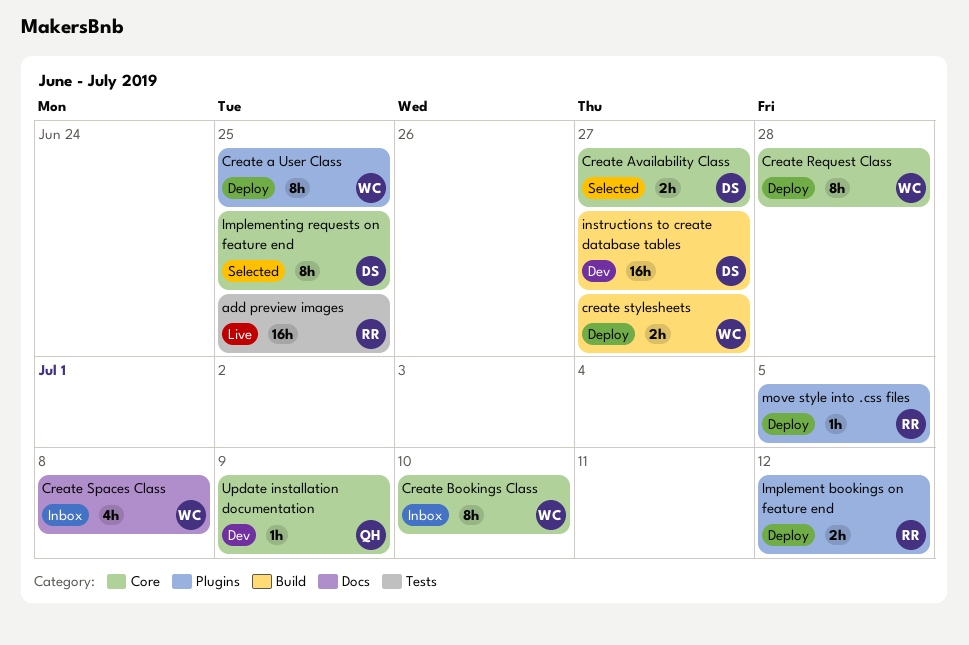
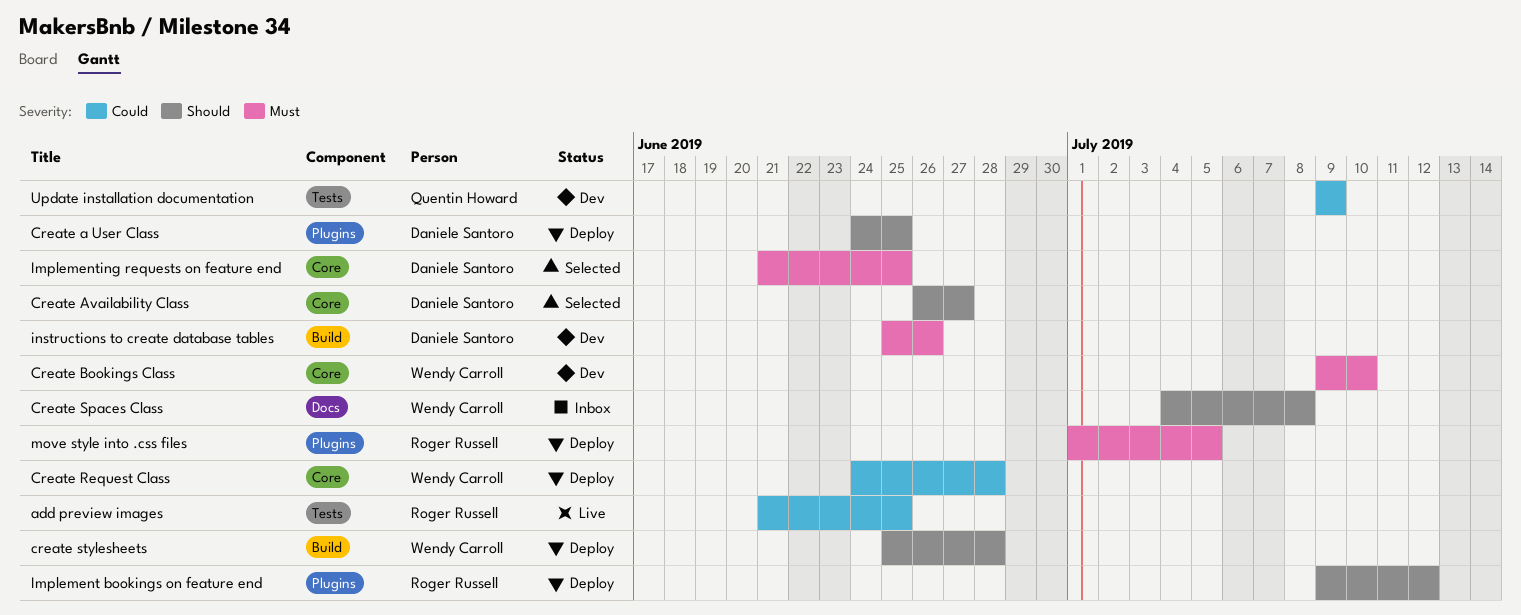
Create a User Class, owner: Wendy Carroll -> Daniele Santoro
Create Bookings Class, status: Inbox -> Dev
create stylesheets, due: Jun 27 -> Jun 28
instructions to create database tables, due: Jun 27 -> Jun 26
Update installation documentation, label: Core -> Tests

